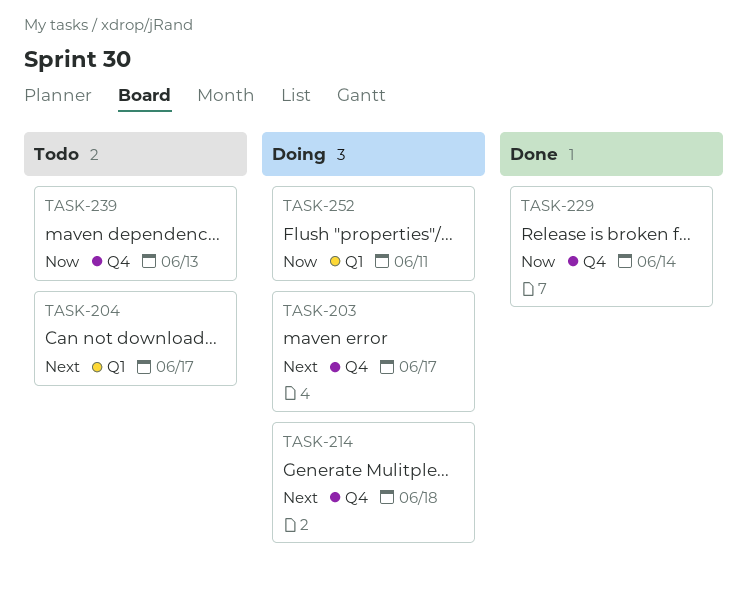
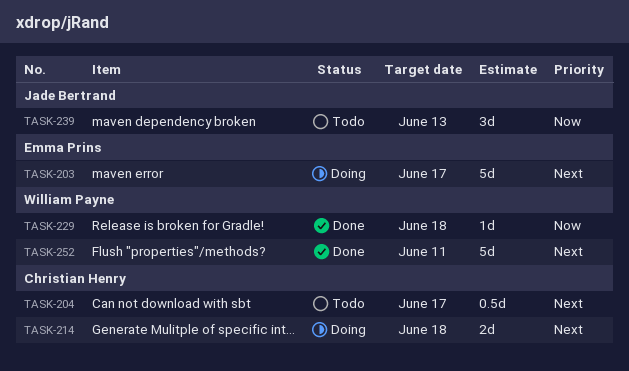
TASK-229, due: Jun 14 -> Jun 18
TASK-252, status: Doing -> Done
TASK-252, priority: Now -> Next

